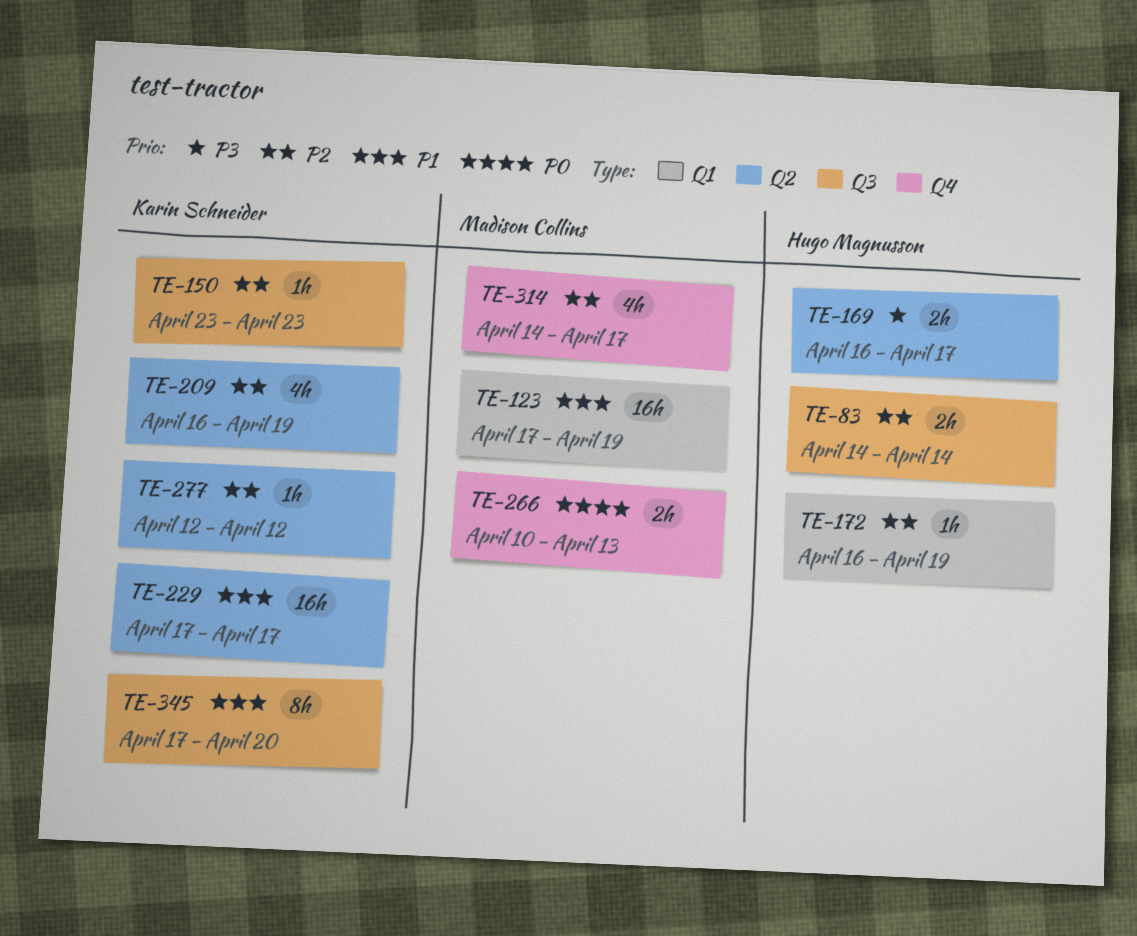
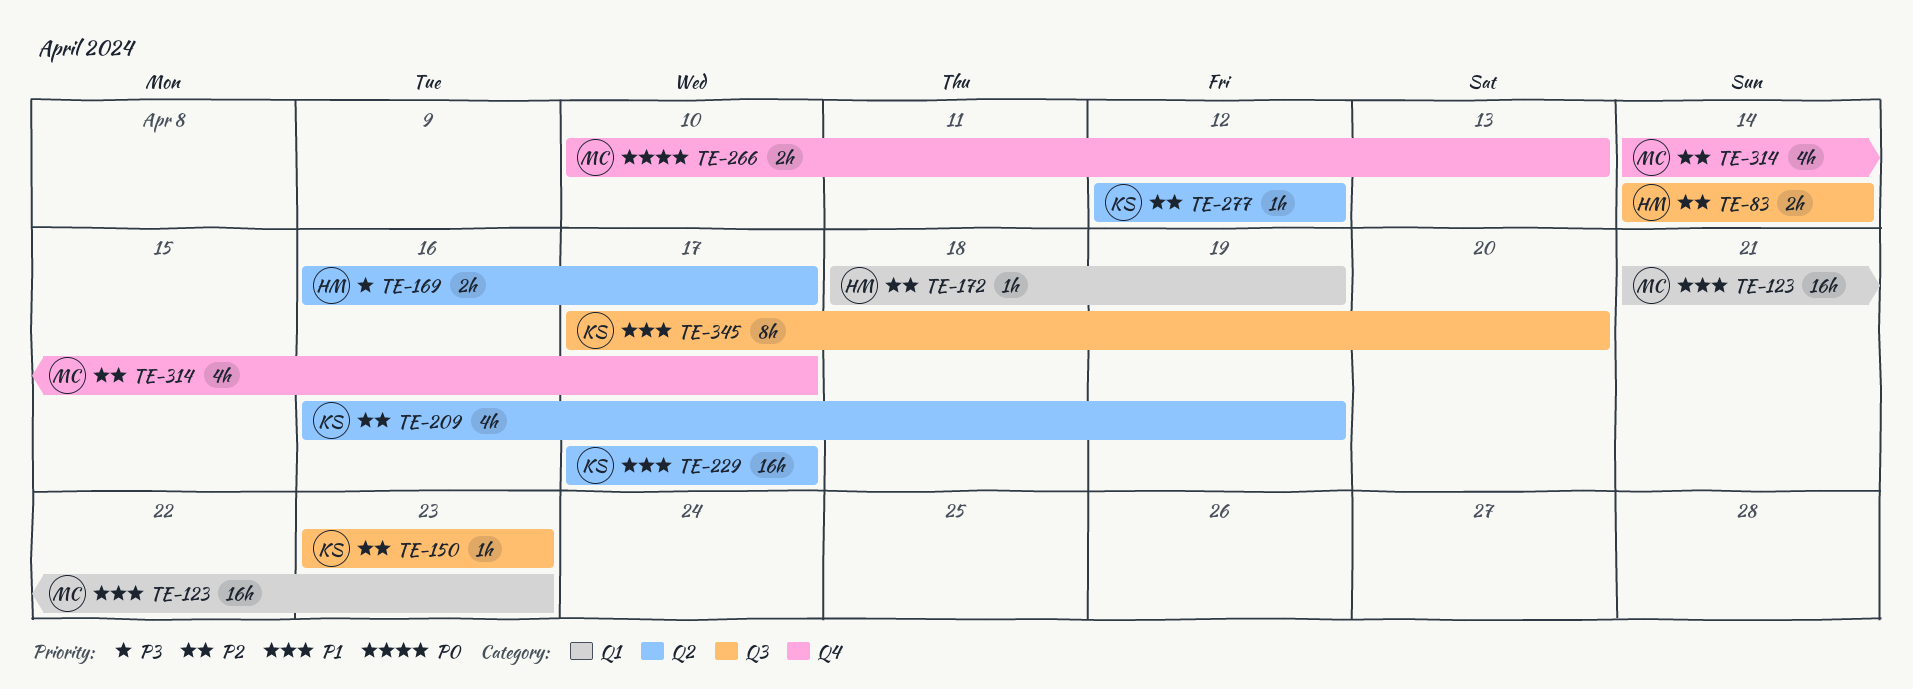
TE-123, start: Apr 17 -> Apr 21
TE-123, due: Apr 19 -> Apr 23
TE-172, start: Apr 16 -> Apr 18

